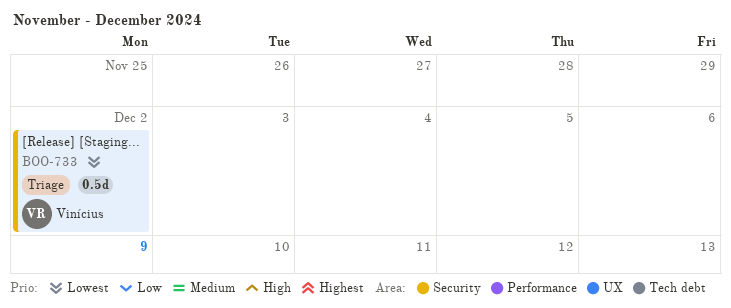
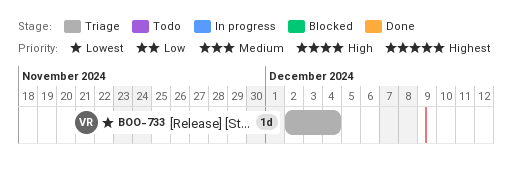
BOO-733, estimate: 0.5d -> 1d
BOO-733, due: Dec 2 -> Dec 4

